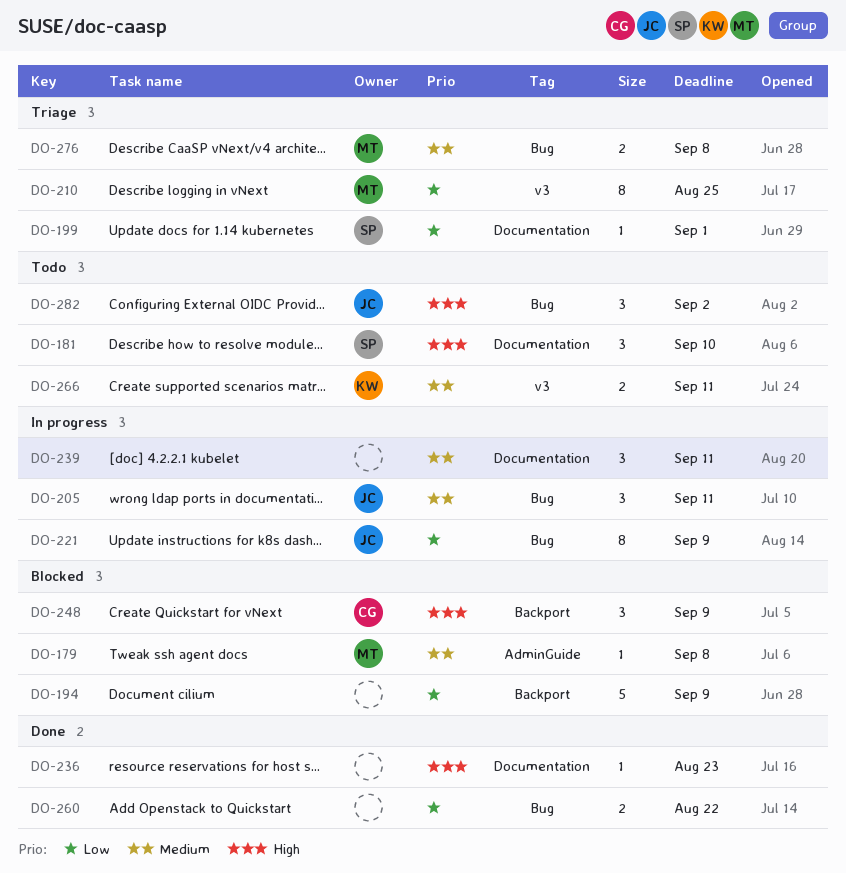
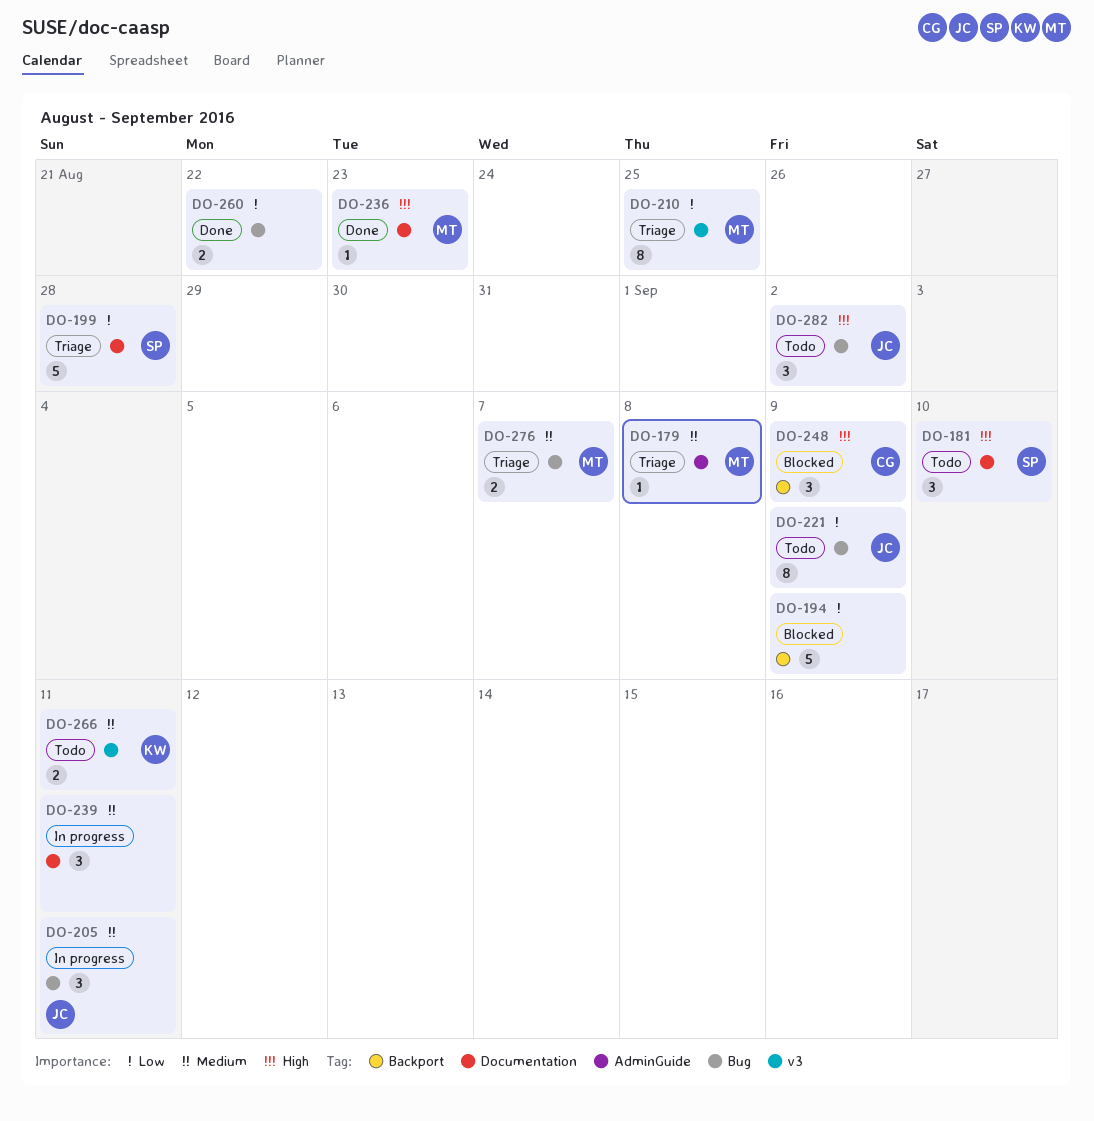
DO-179, status: Blocked -> Triage
DO-199, estimate: 1 -> 5
DO-199, due: Sep 1 -> Aug 28
DO-221, status: In progress -> Todo
DO-236, owner: none -> MT
DO-276, due: Sep 8 -> Sep 7

